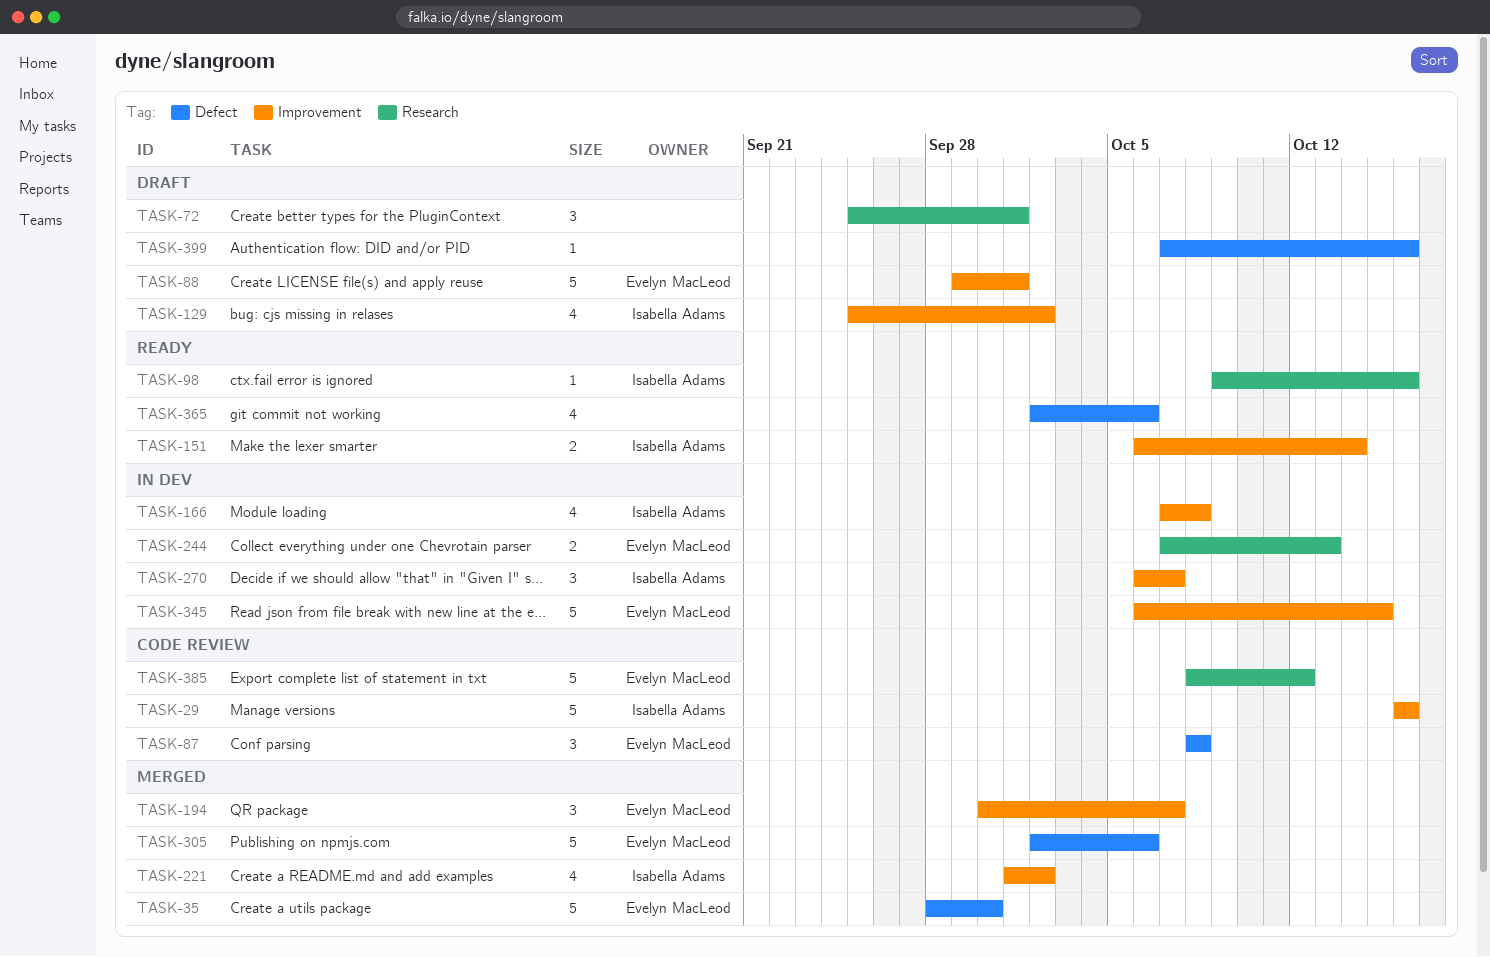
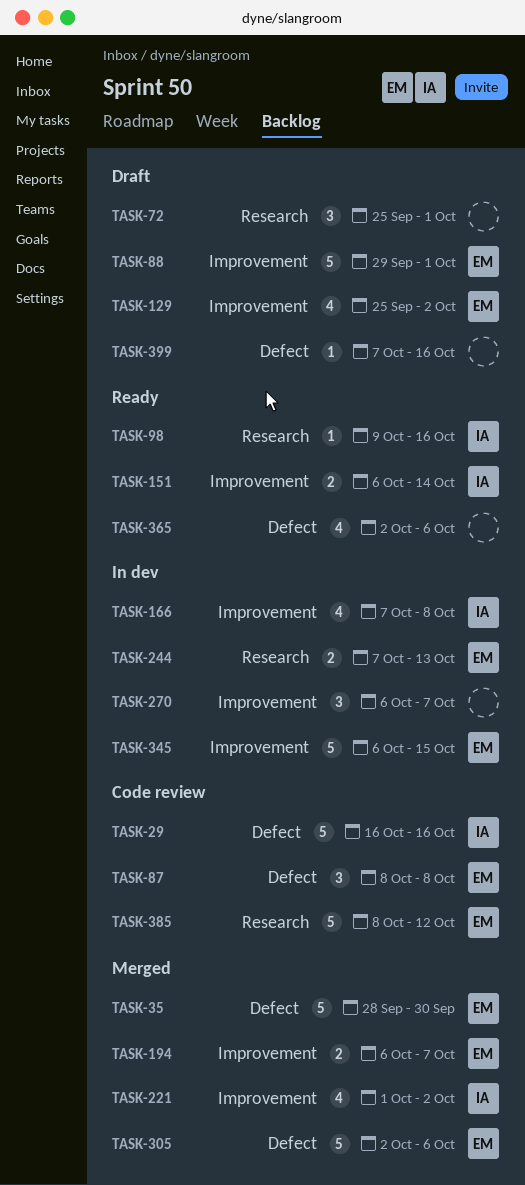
TASK-29, label: Improvement -> Defect
TASK-129, owner: Isabella Adams -> Evelyn MacLeod
TASK-194, estimate: 3 -> 2
TASK-194, start: Sep 30 -> Oct 6
TASK-270, owner: Isabella Adams -> none

